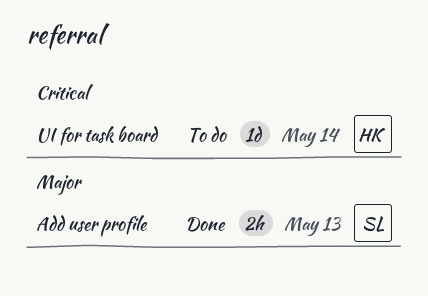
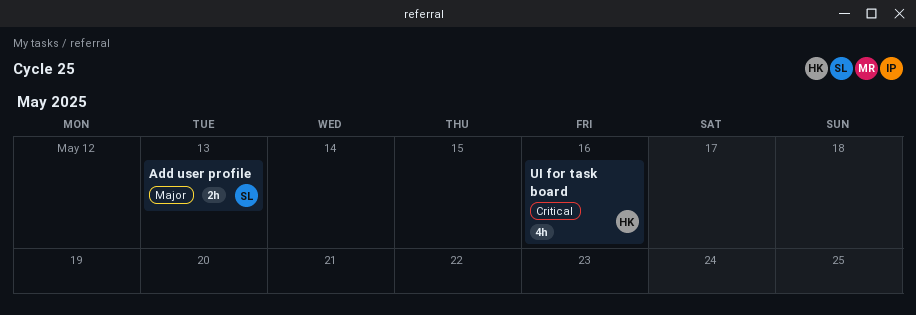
UI for task board, estimate: 1d -> 4h
UI for task board, due: May 14 -> May 16

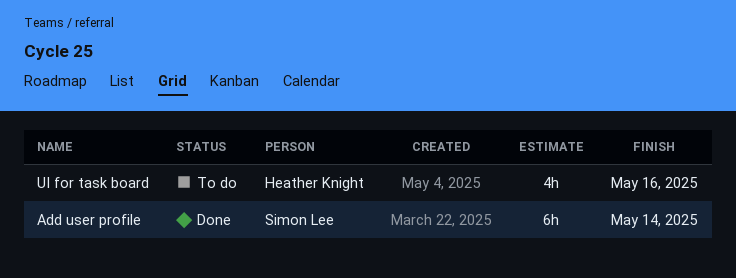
Add user profile, estimate: 2h -> 6h
Add user profile, due: May 13 -> May 14

